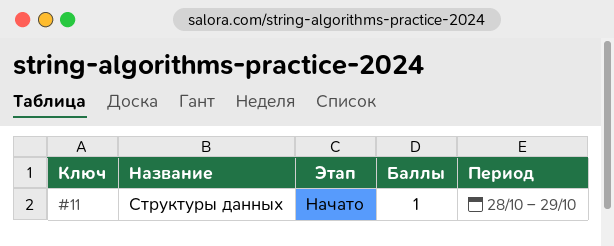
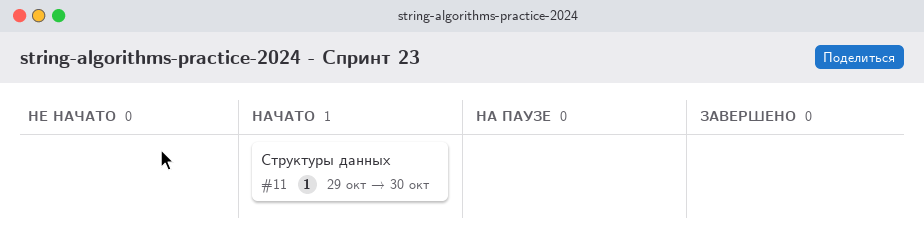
#11, start: Oct 28 -> Oct 29
#11, due: Oct 29 -> Oct 30

